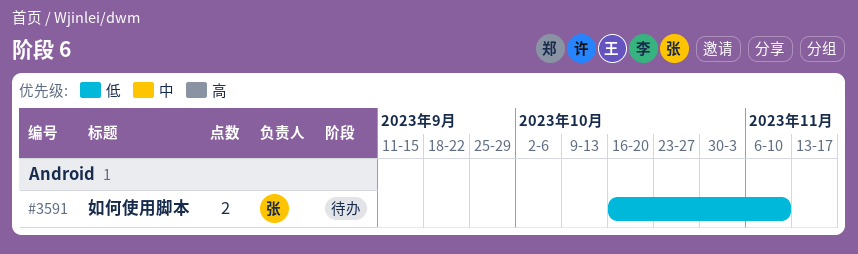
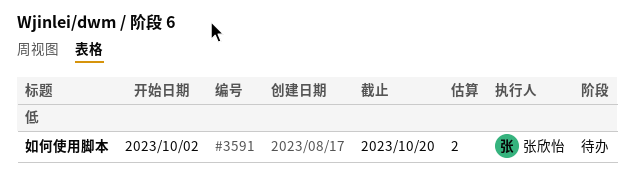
#3591, start: Oct 16 -> Oct 2
#3591, due: Nov 10 -> Oct 20

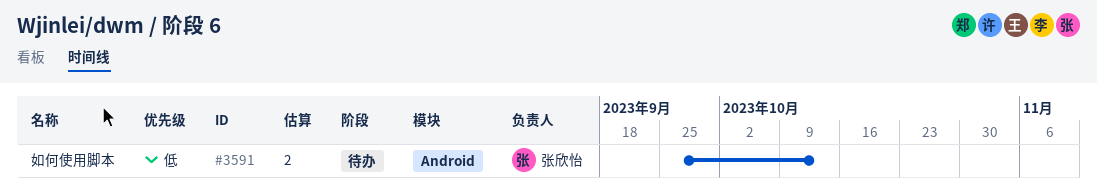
#3591, start: Oct 2 -> Sep 25
#3591, due: Oct 20 -> Oct 13

